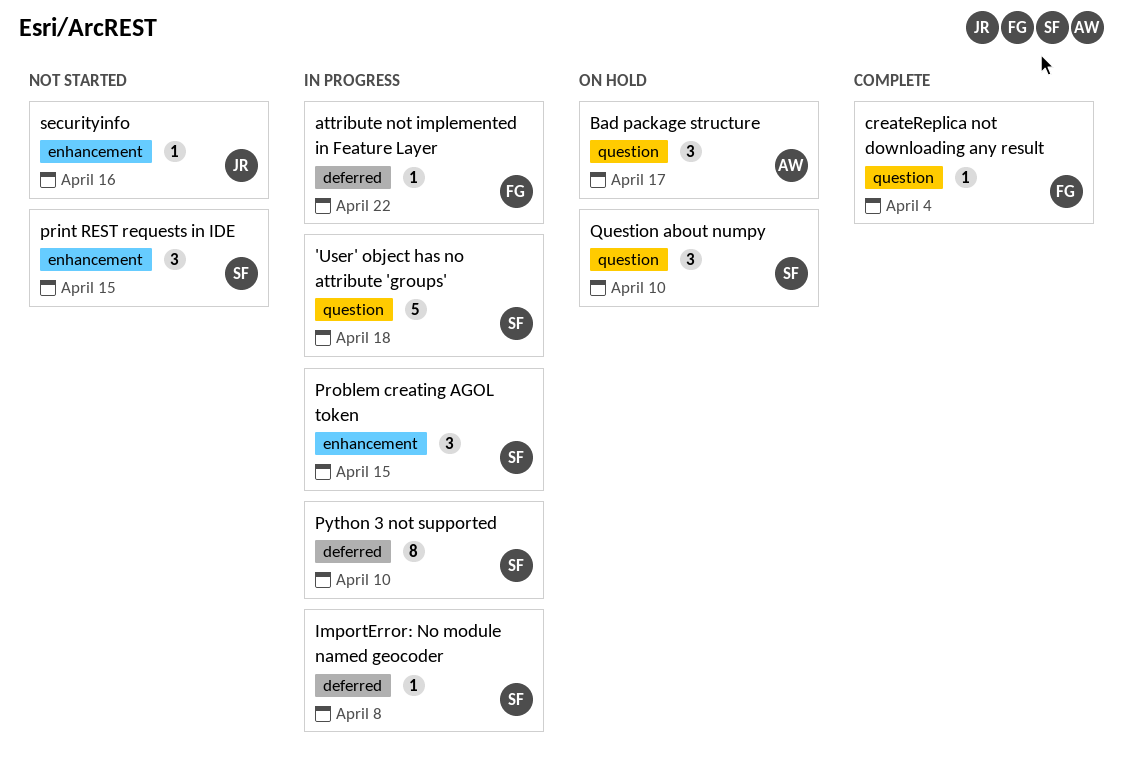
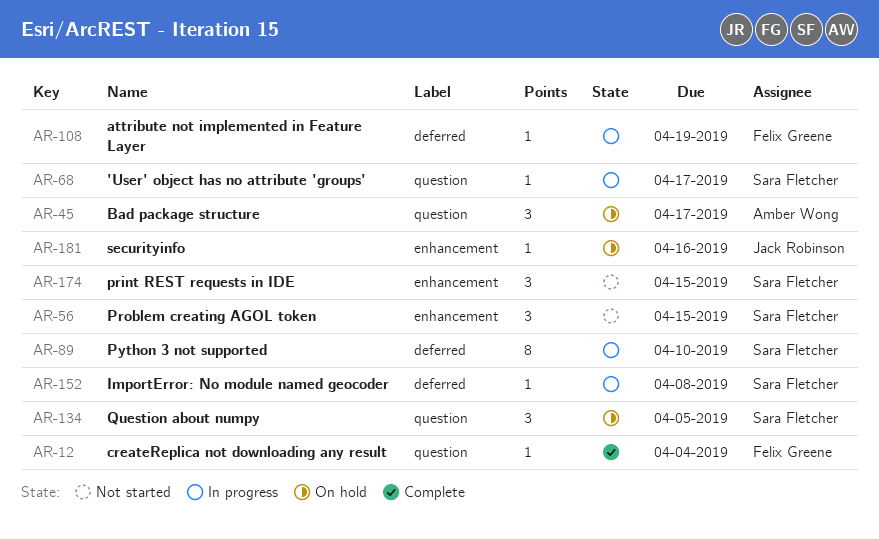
'User' object has no attribute 'groups', estimate: 5 -> 1
'User' object has no attribute 'groups', due: Apr 18 -> Apr 17
attribute not implemented in Feature Layer, due: Apr 22 -> Apr 19
Problem creating AGOL token, status: In progress -> Not started
Question about numpy, due: Apr 10 -> Apr 5
securityinfo, status: Not started -> On hold

